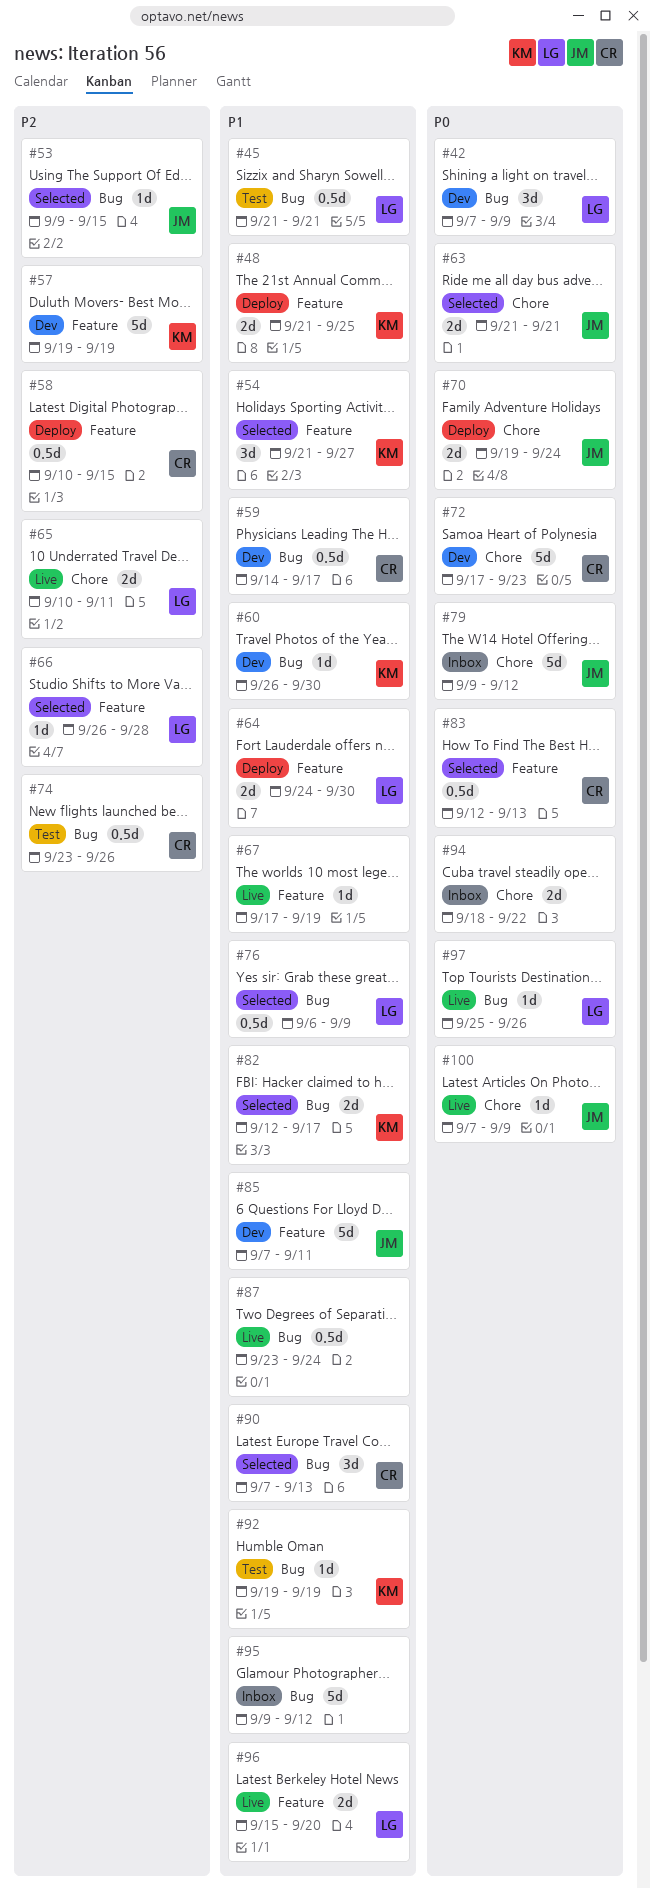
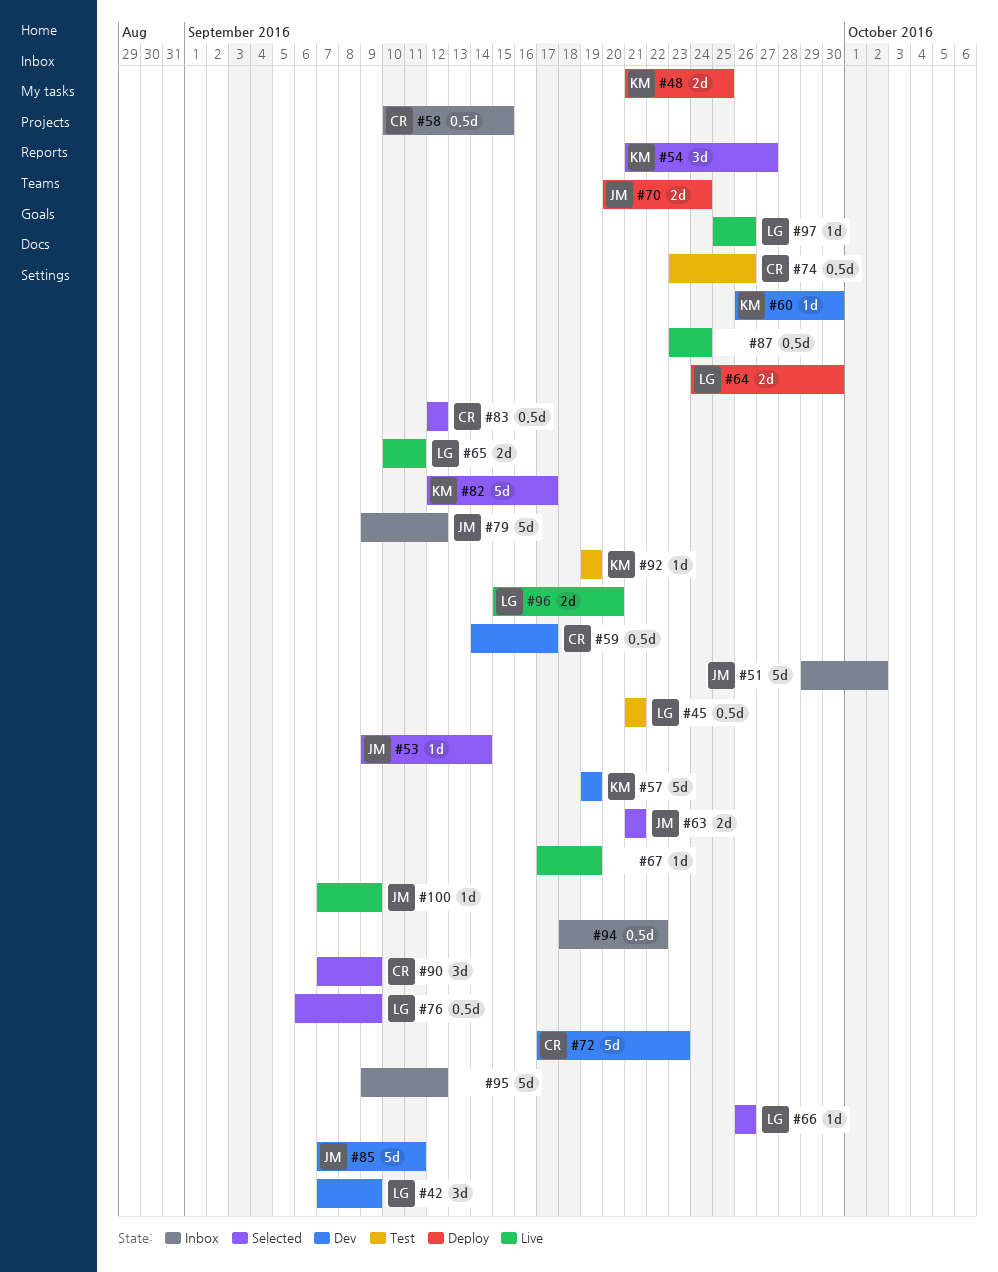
#51: none -> present
#53, due: Sep 15 -> Sep 14
#58, status: Deploy -> Inbox
#66, due: Sep 28 -> Sep 26
#70, start: Sep 19 -> Sep 20
#82, estimate: 2d -> 5d
#83, due: Sep 13 -> Sep 12
#90, due: Sep 13 -> Sep 9
#94, estimate: 2d -> 0.5d

